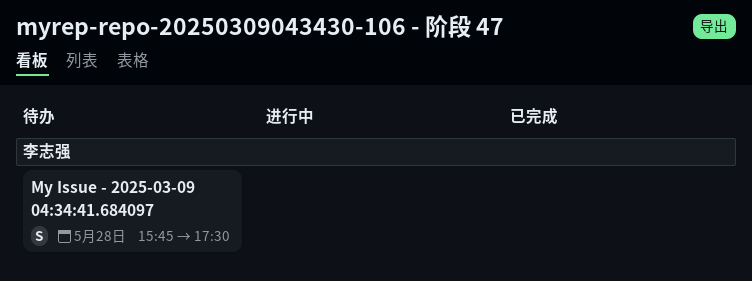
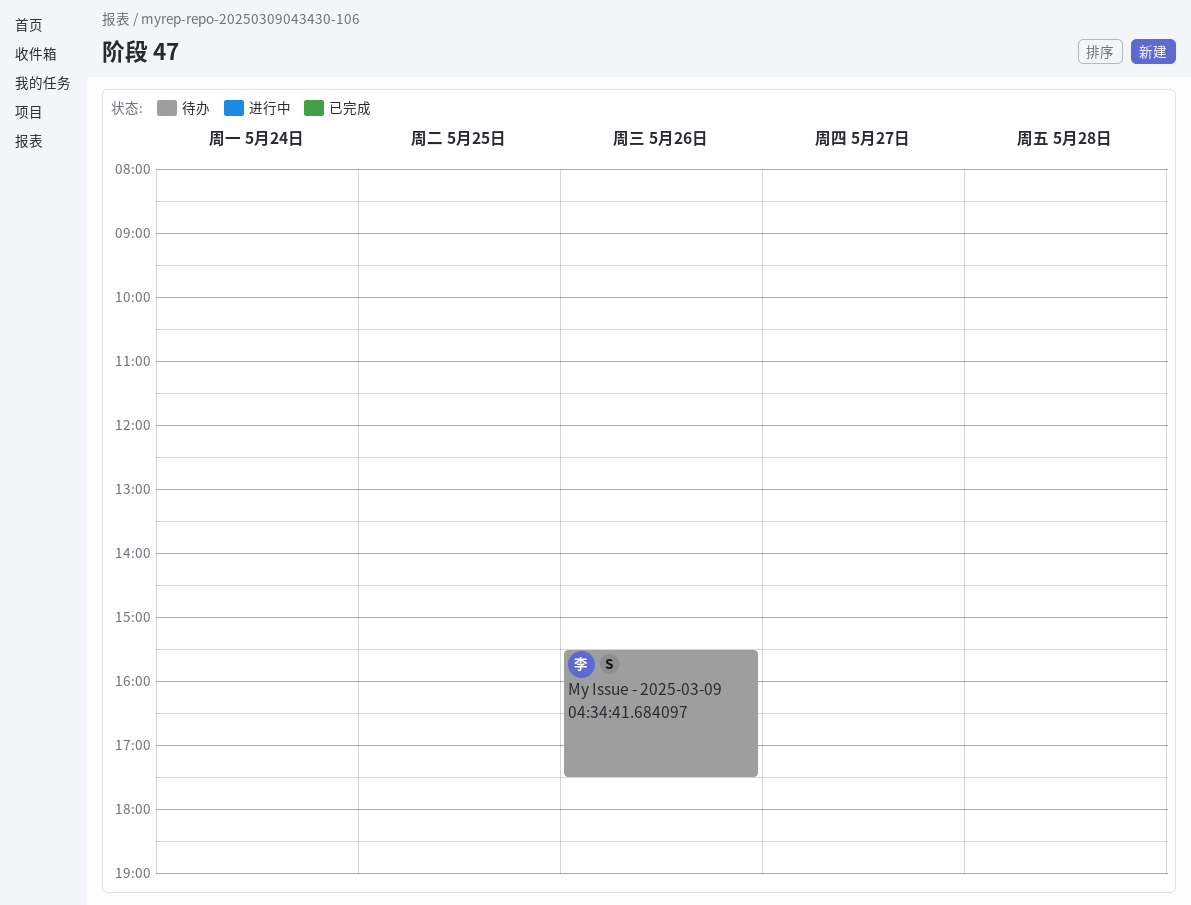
My Issue - 2025-03-09 04:34:41.684097, day: May 28 -> May 26
My Issue - 2025-03-09 04:34:41.684097, begins: 15:45 -> 15:30

